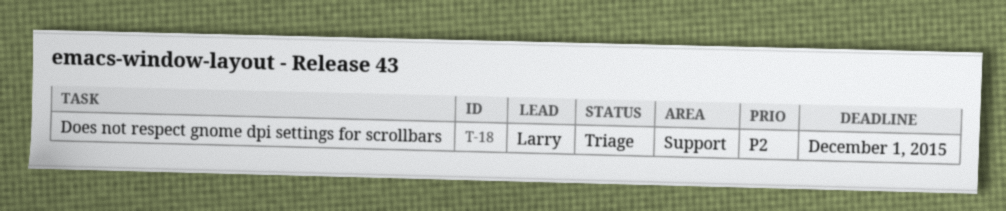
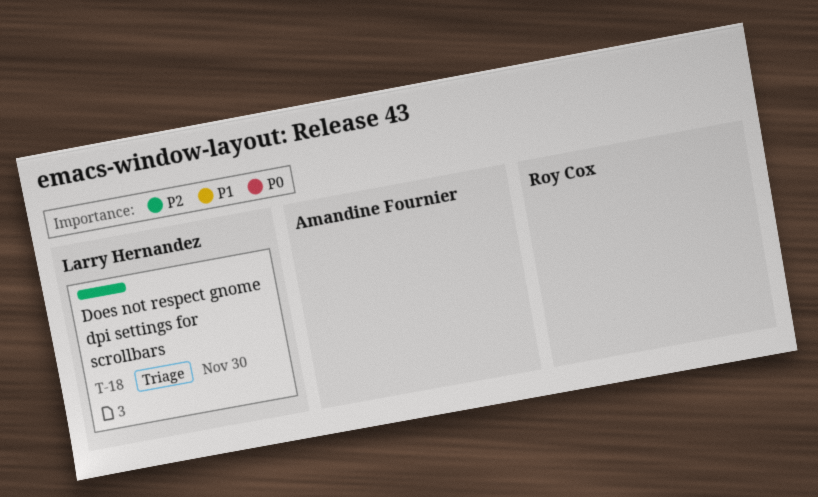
T-18, due: Dec 1 -> Nov 30

